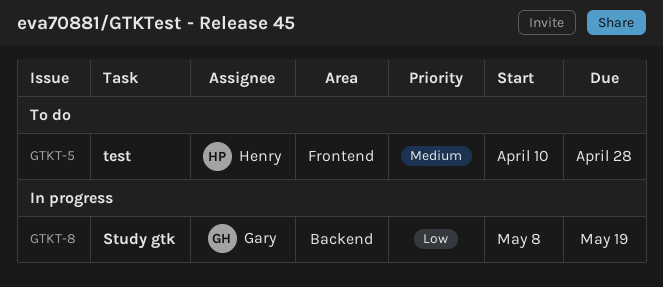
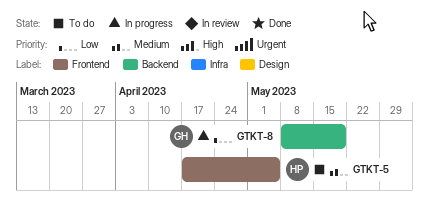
GTKT-5, start: Apr 10 -> Apr 17
GTKT-5, due: Apr 28 -> May 5

